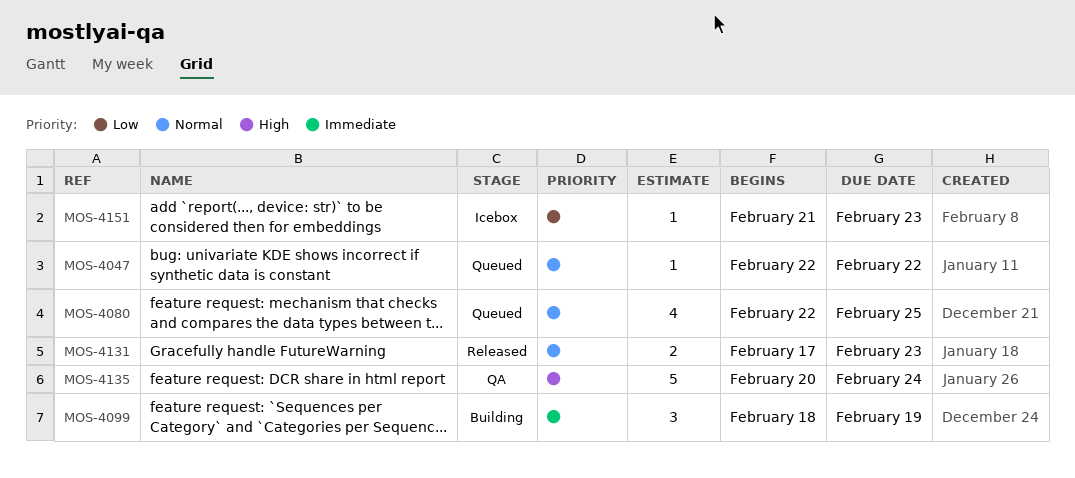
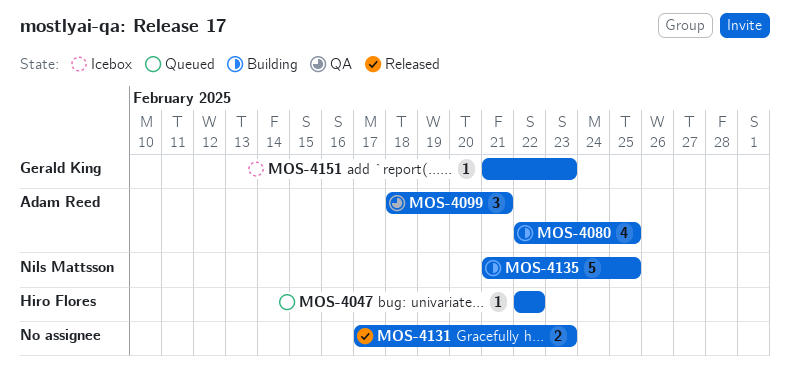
MOS-4080, status: Queued -> Building
MOS-4099, status: Building -> QA
MOS-4099, due: Feb 19 -> Feb 21
MOS-4135, status: QA -> Building
MOS-4135, start: Feb 20 -> Feb 21
MOS-4135, due: Feb 24 -> Feb 25

